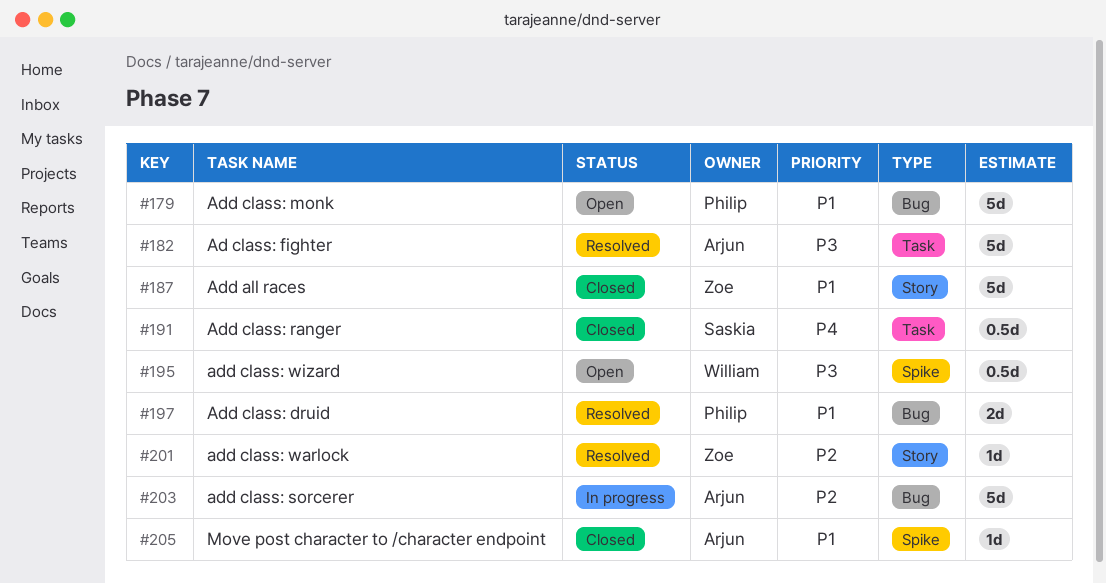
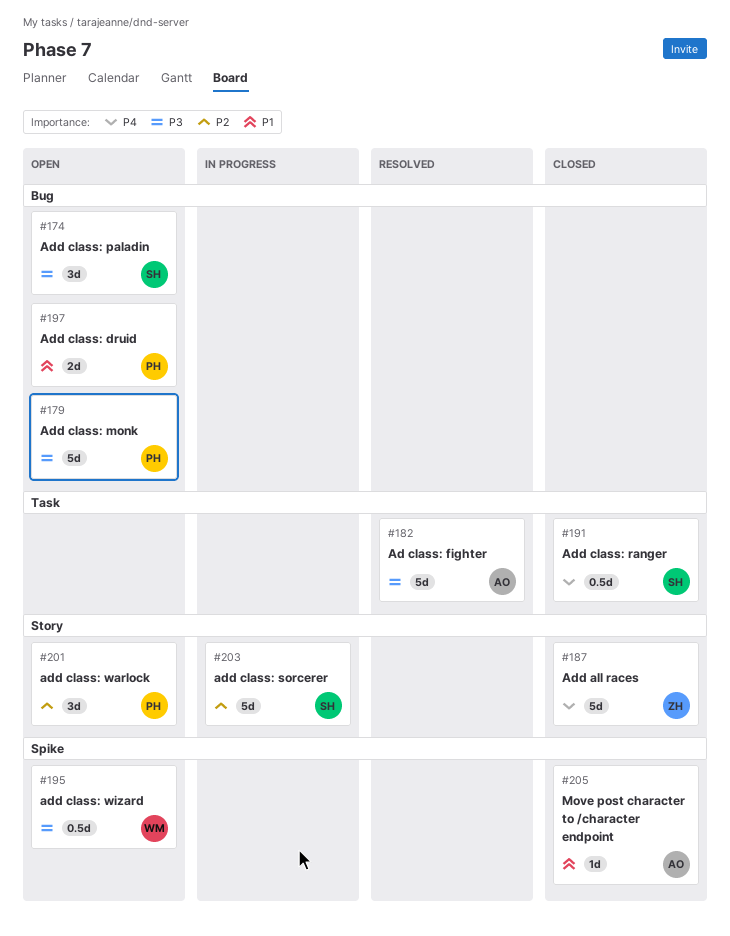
#174: none -> present
#179, priority: P1 -> P3
#187, priority: P1 -> P4
#197, status: Resolved -> Open
#201, status: Resolved -> Open
#201, owner: Zoe -> Philip
#201, estimate: 1d -> 3d
#203, owner: Arjun -> Saskia
#203, label: Bug -> Story

